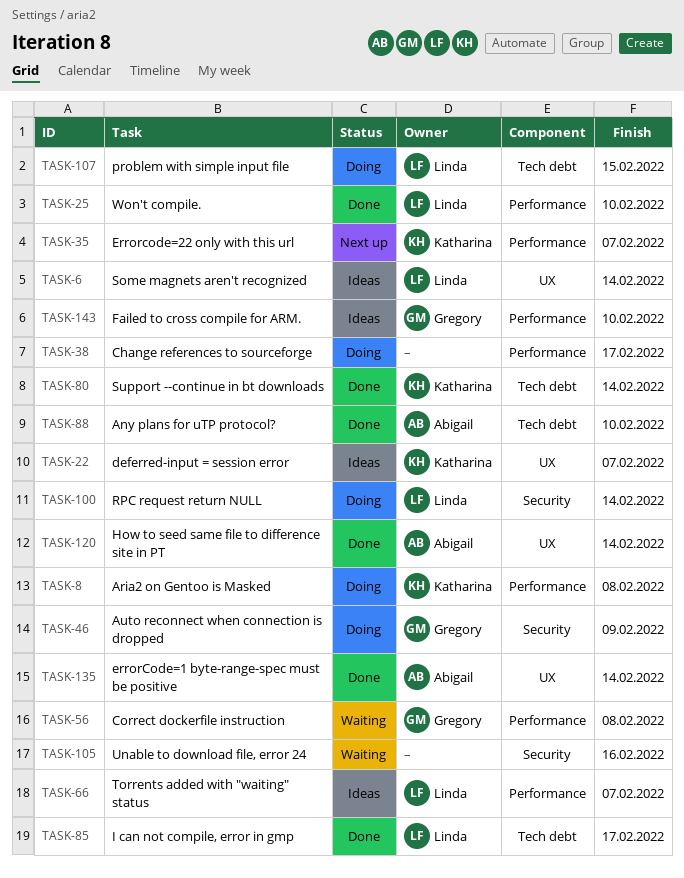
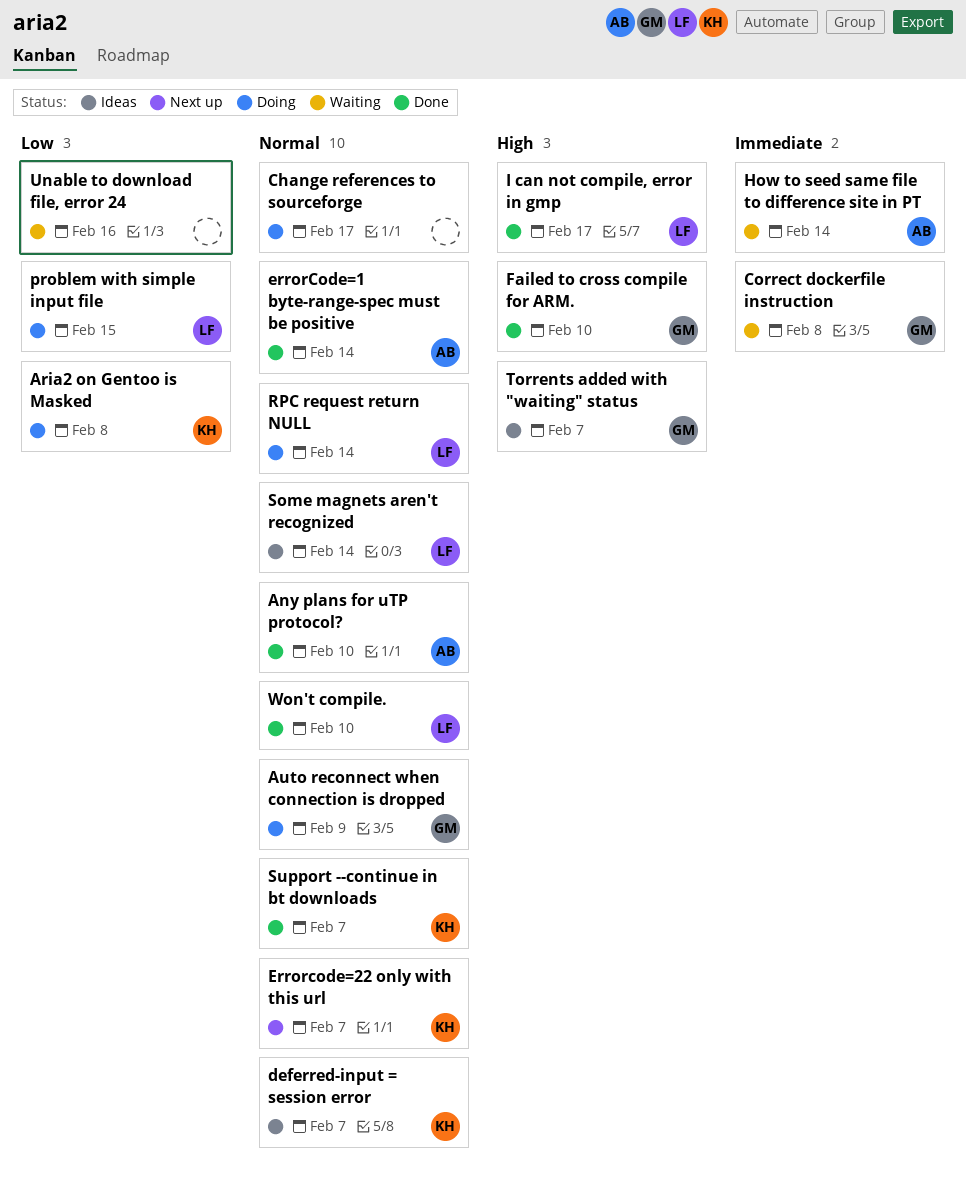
Failed to cross compile for ARM., status: Ideas -> Done
How to seed same file to difference site in PT, status: Done -> Waiting
Support --continue in bt downloads, due: Feb 14 -> Feb 7
Torrents added with "waiting" status, owner: Linda -> Gregory

